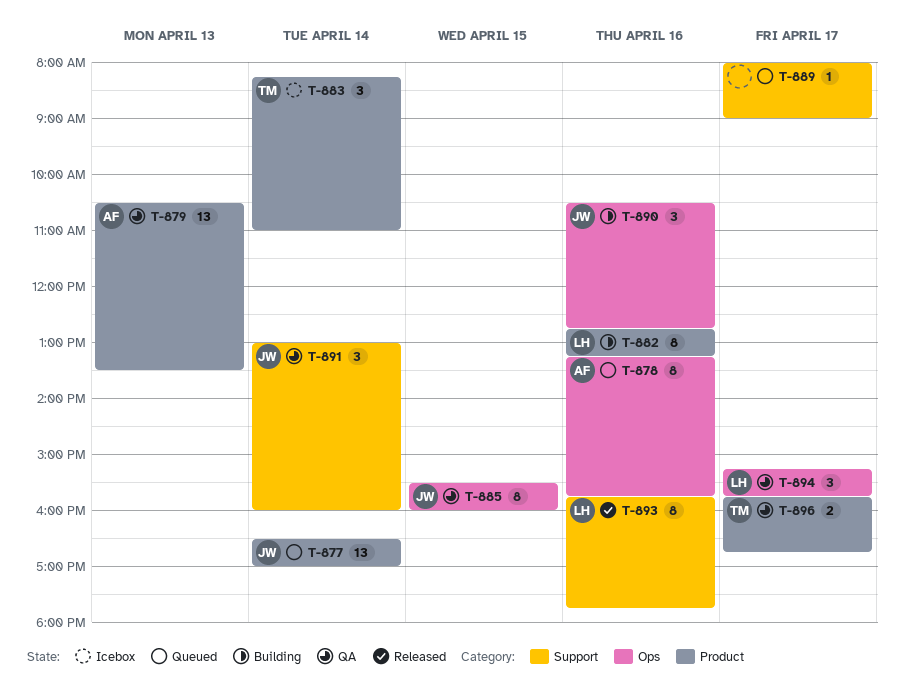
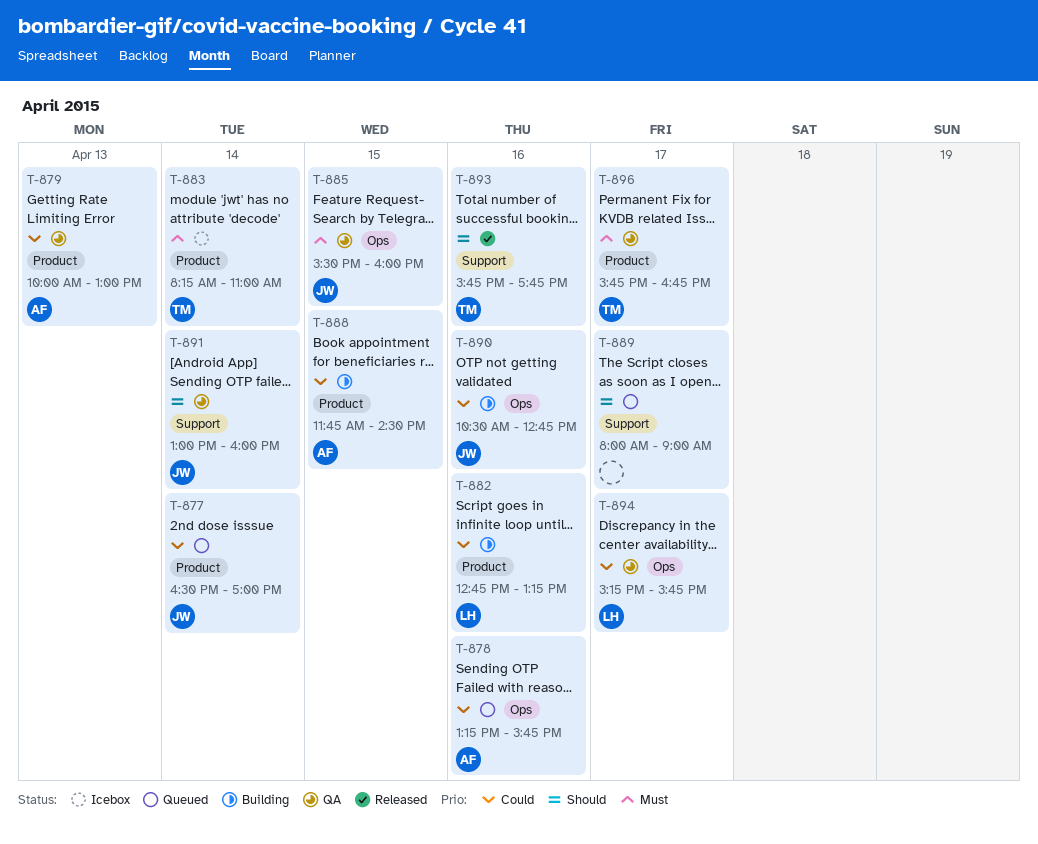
T-879, begins: 10:30 -> 10:00
T-879, ends: 13:30 -> 13:00
T-888: none -> present
T-893, owner: LH -> TM

